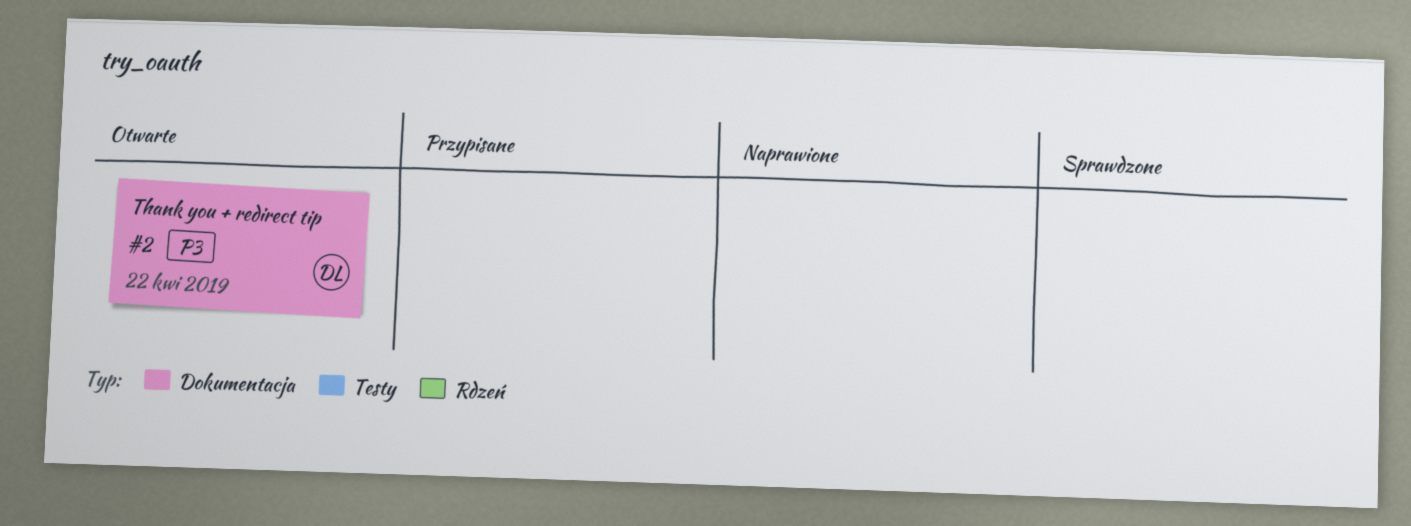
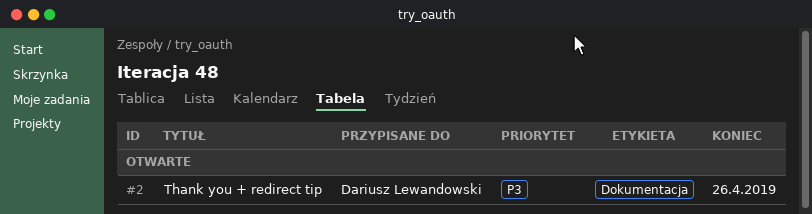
#2, due: Apr 22 -> Apr 26

